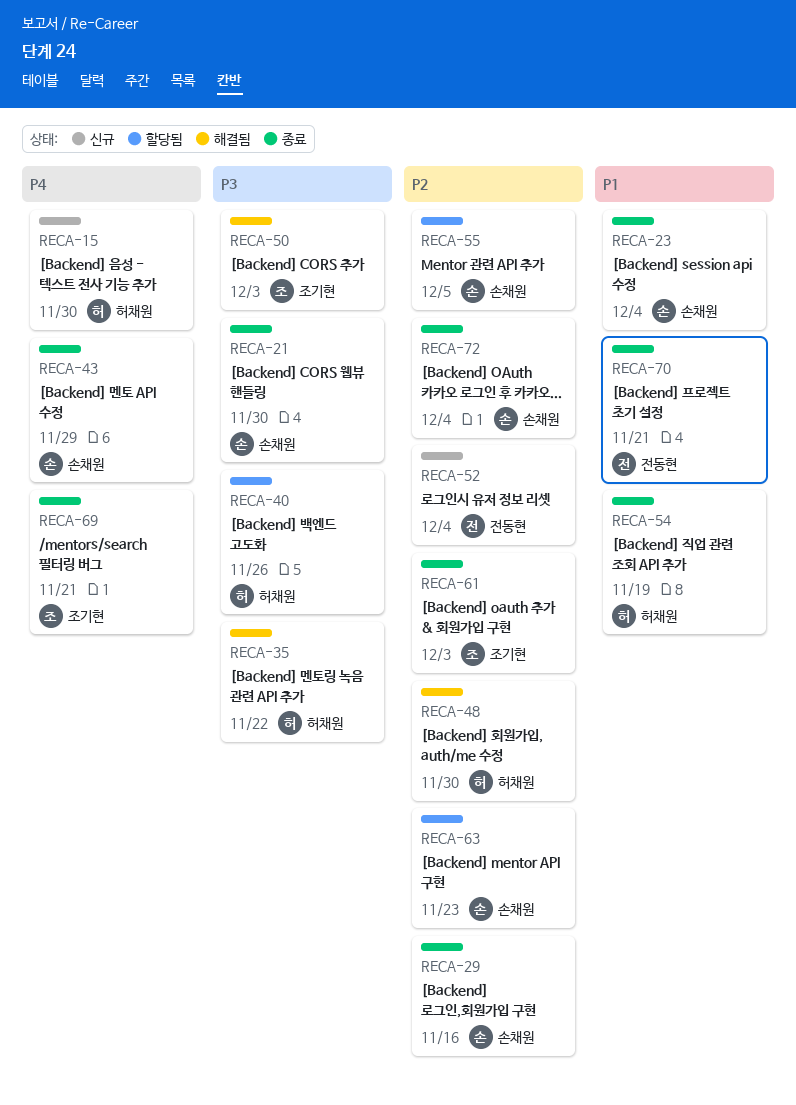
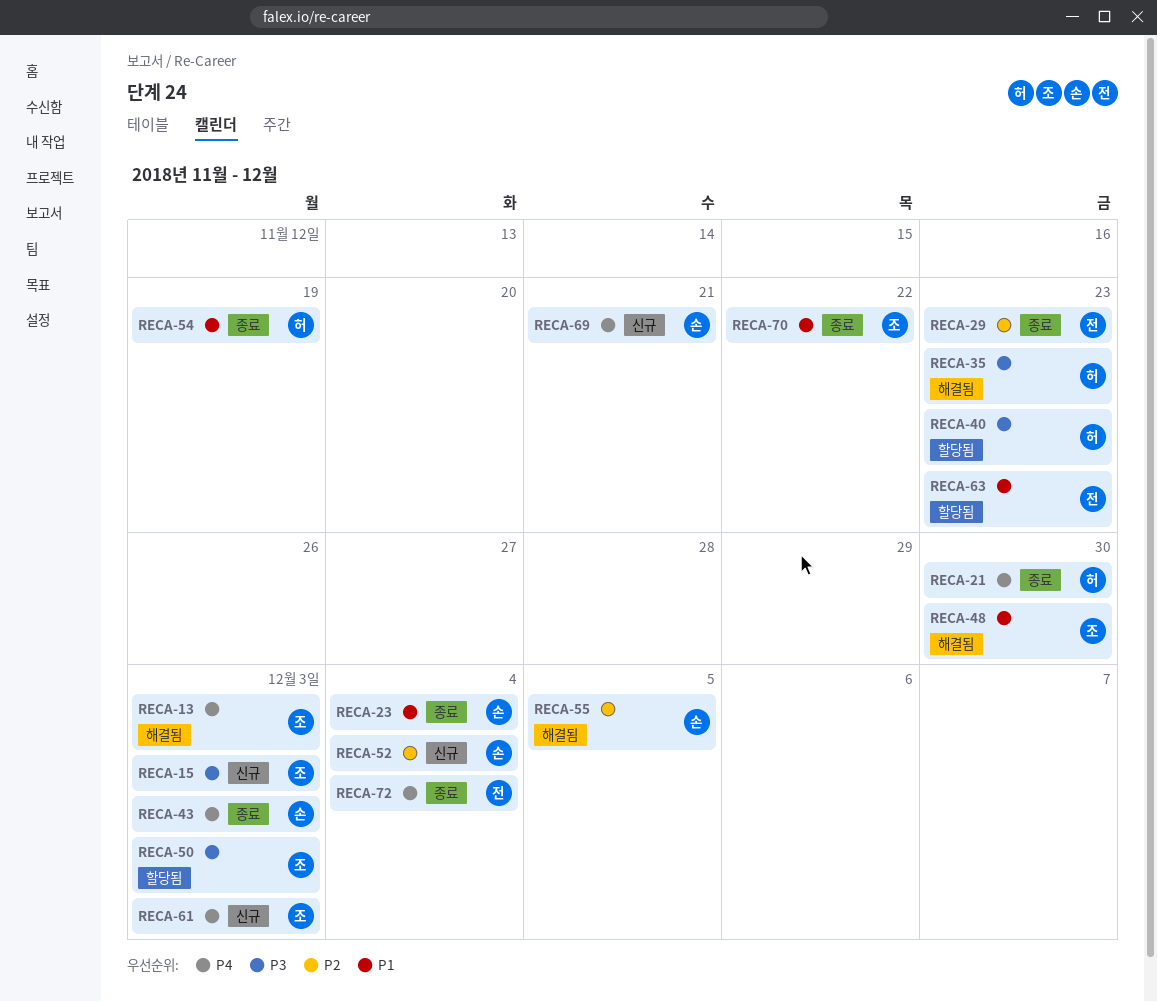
RECA-13: none -> present
RECA-15, owner: 허채원 -> 조기현
RECA-15, priority: P4 -> P3
RECA-15, due: Nov 30 -> Dec 3
RECA-21, owner: 손채원 -> 허채원
RECA-21, priority: P3 -> P4
RECA-29, owner: 손채원 -> 전동현
RECA-29, due: Nov 16 -> Nov 23
RECA-35, due: Nov 22 -> Nov 23
RECA-40, due: Nov 26 -> Nov 23
RECA-43, due: Nov 29 -> Dec 3
RECA-48, owner: 허채원 -> 조기현
RECA-48, priority: P2 -> P1
RECA-50, status: 해결됨 -> 할당됨
RECA-52, owner: 전동현 -> 손채원
RECA-55, status: 할당됨 -> 해결됨
RECA-61, status: 종료 -> 신규
RECA-61, priority: P2 -> P4
RECA-63, owner: 손채원 -> 전동현
RECA-63, priority: P2 -> P1
RECA-69, status: 종료 -> 신규
RECA-69, owner: 조기현 -> 손채원
RECA-70, owner: 전동현 -> 조기현
RECA-70, due: Nov 21 -> Nov 22
RECA-72, owner: 손채원 -> 전동현
RECA-72, priority: P2 -> P4

